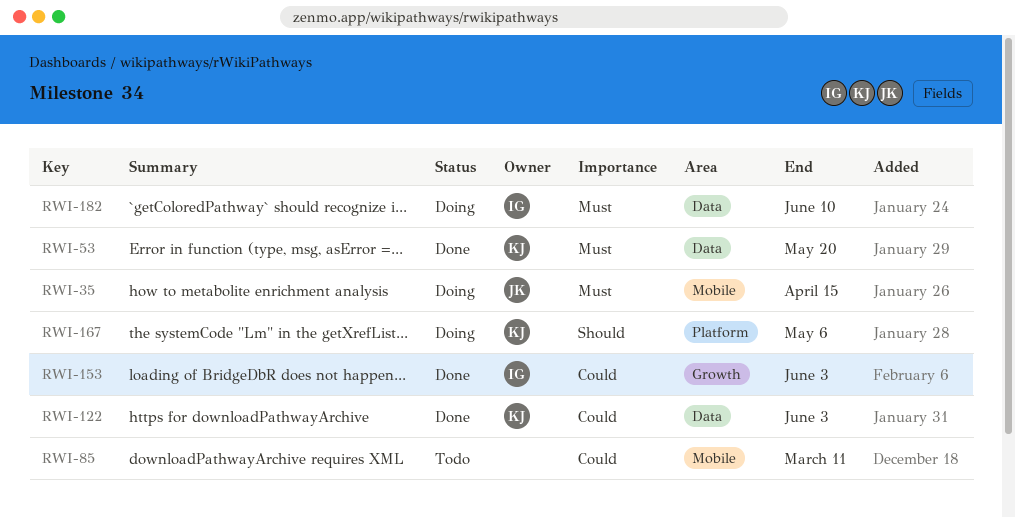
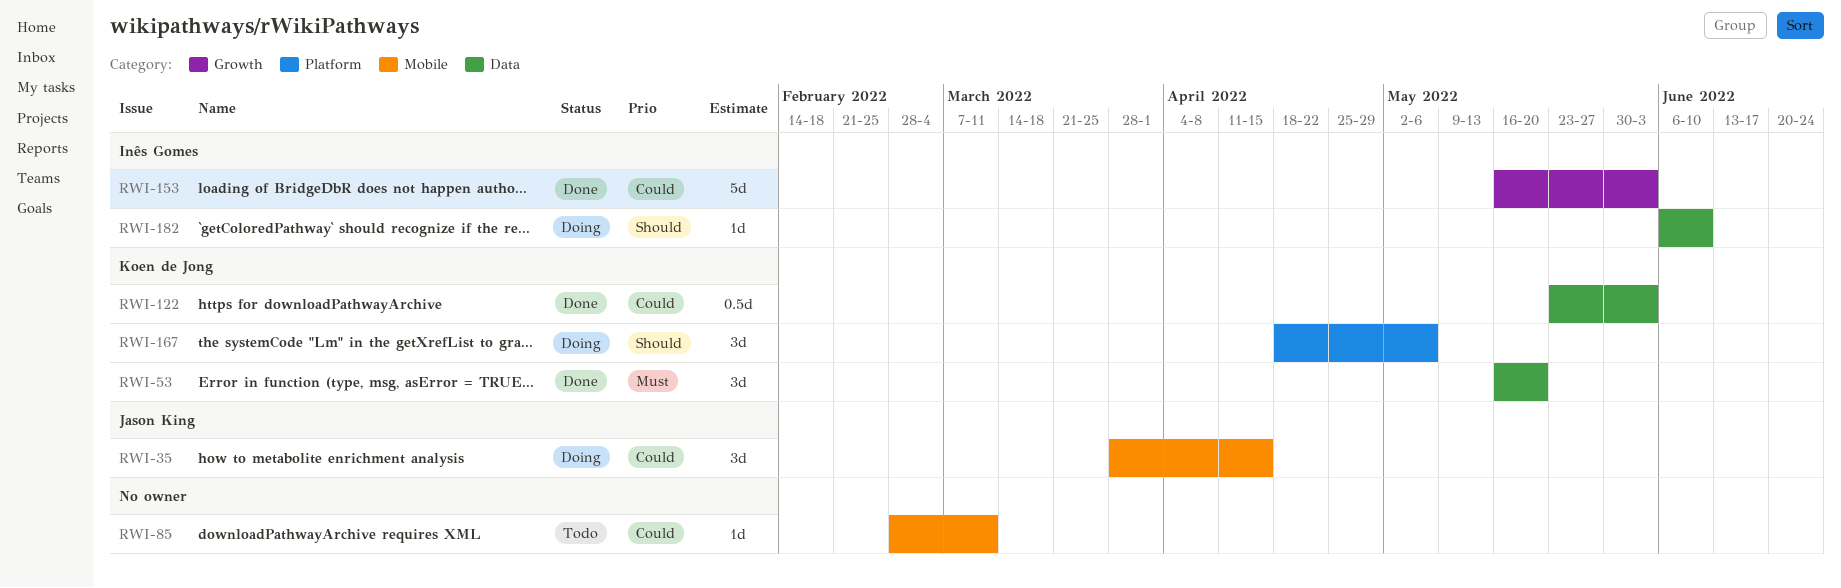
RWI-35, priority: Must -> Could
RWI-182, priority: Must -> Should

